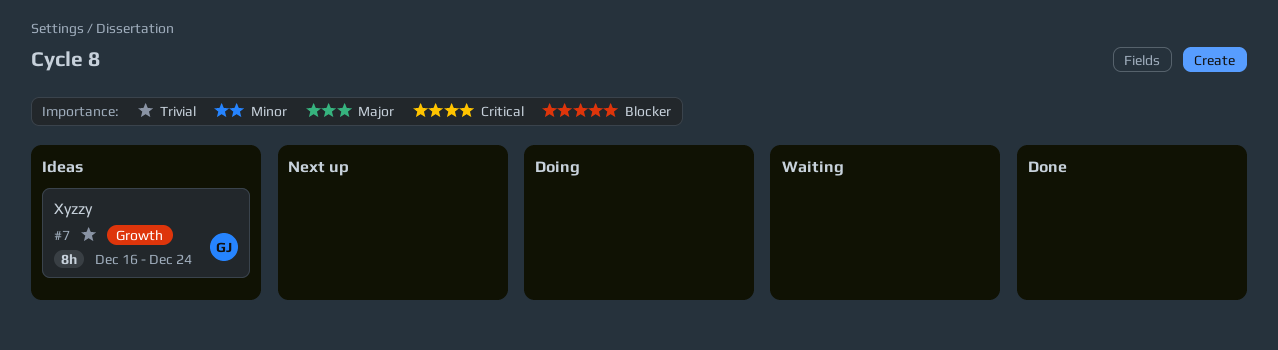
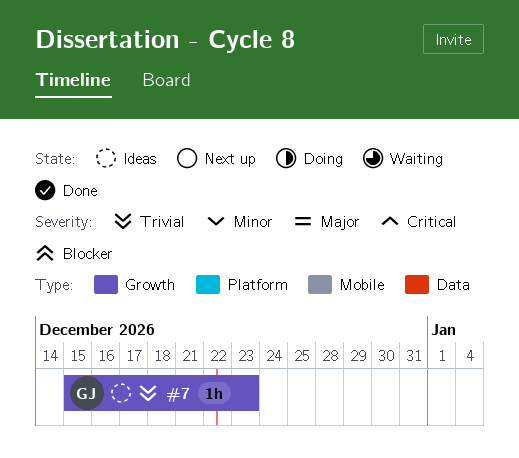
#7, estimate: 8h -> 1h
#7, start: Dec 16 -> Dec 15
#7, due: Dec 24 -> Dec 23

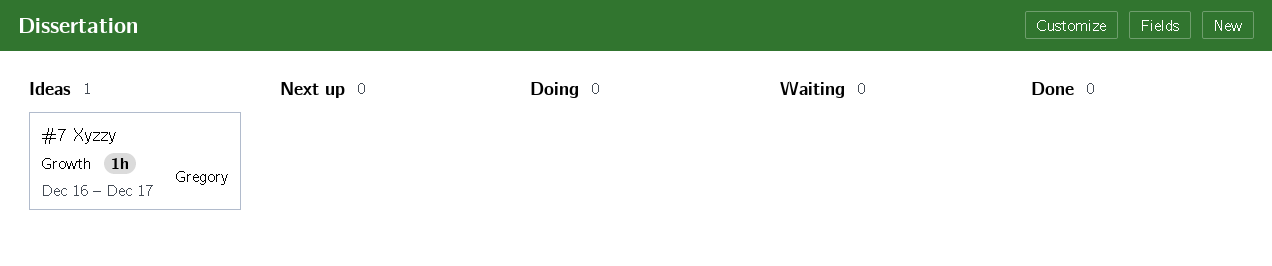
#7, start: Dec 15 -> Dec 16
#7, due: Dec 23 -> Dec 17

